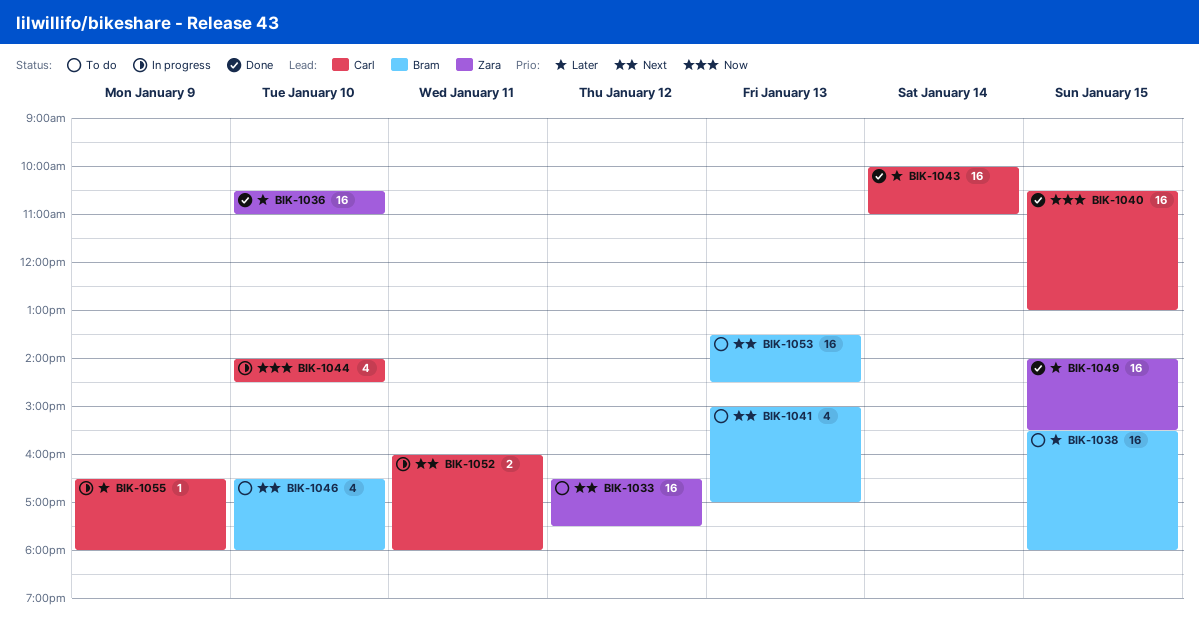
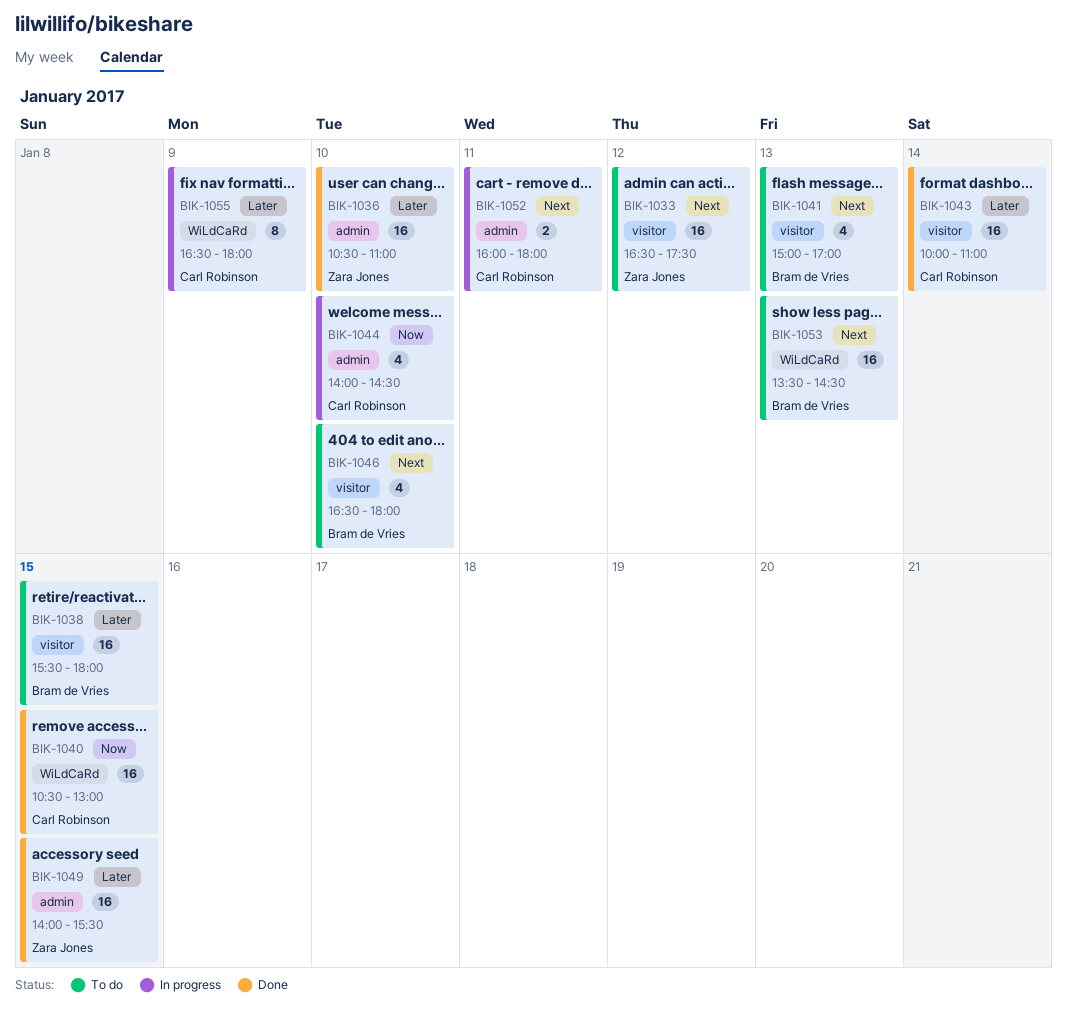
BIK-1055, estimate: 1 -> 8

